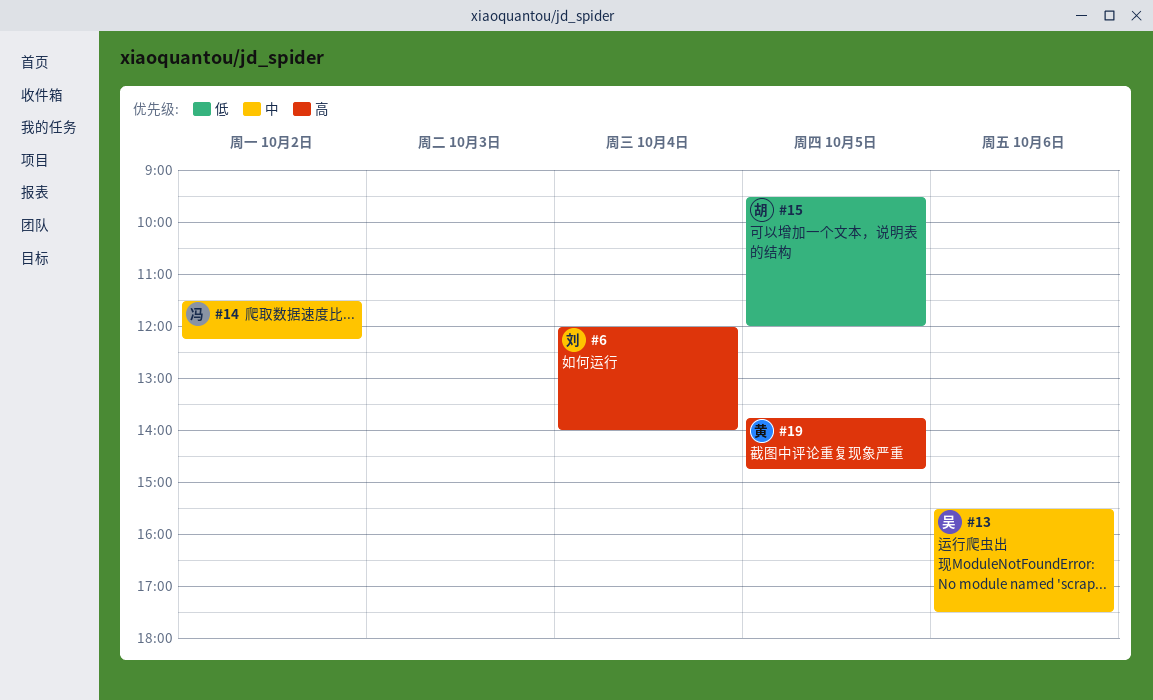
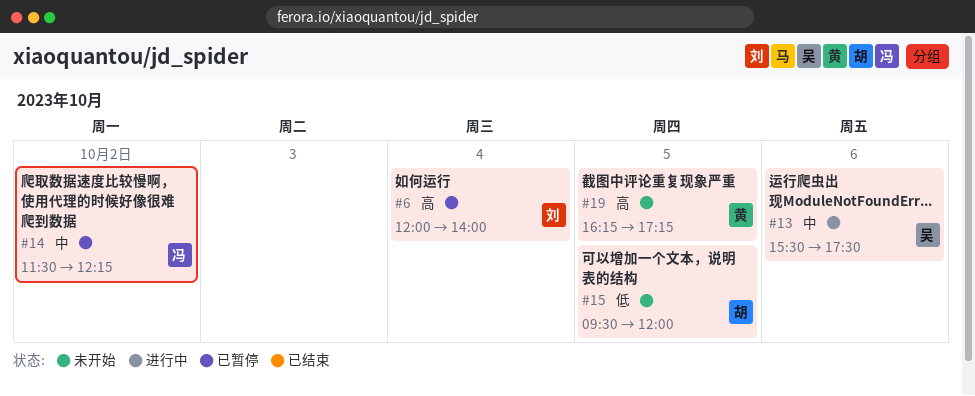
#19, begins: 13:45 -> 16:15
#19, ends: 14:45 -> 17:15

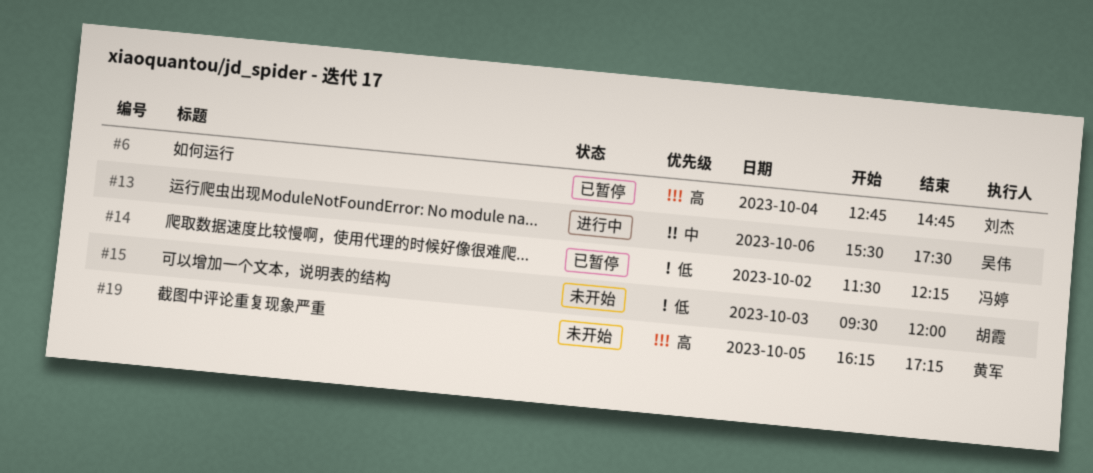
#6, begins: 12:00 -> 12:45
#6, ends: 14:00 -> 14:45
#14, priority: 中 -> 低
#15, day: Oct 5 -> Oct 3

